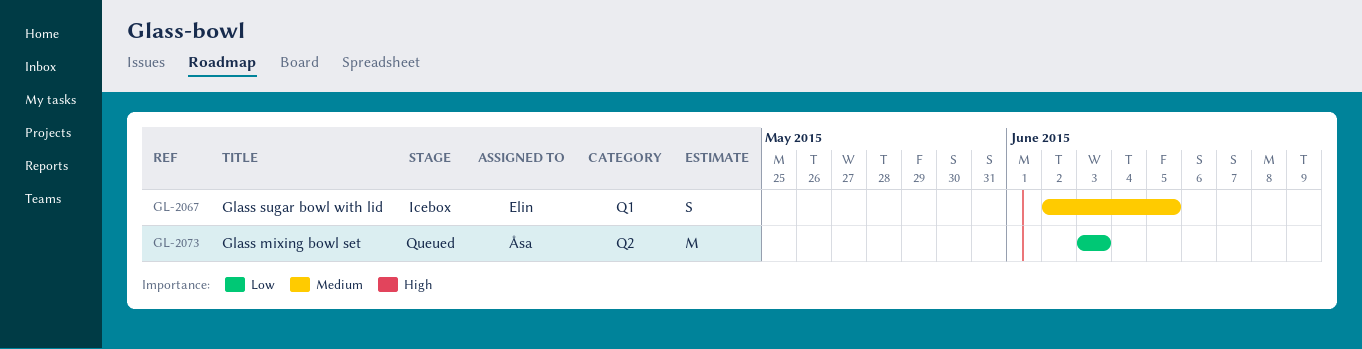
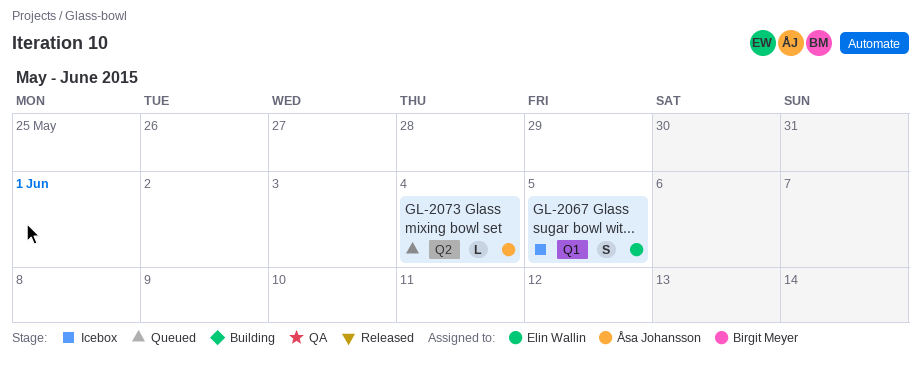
GL-2073, estimate: M -> L
GL-2073, due: Jun 3 -> Jun 4

